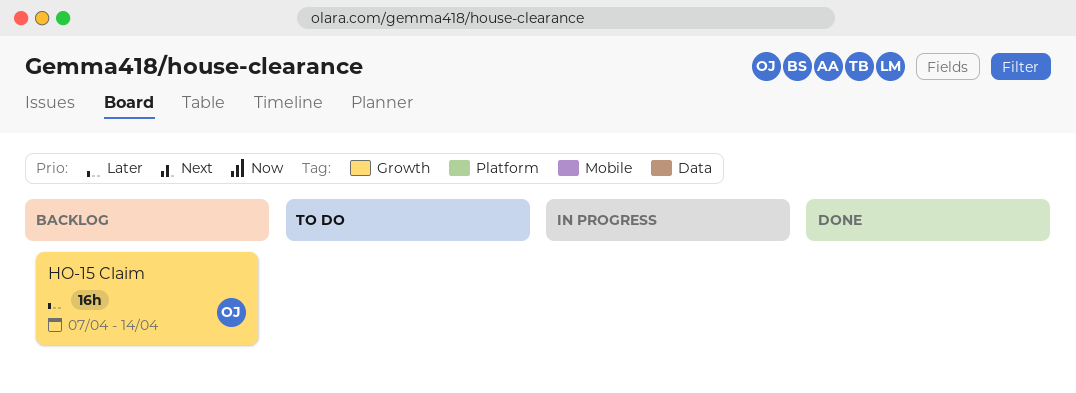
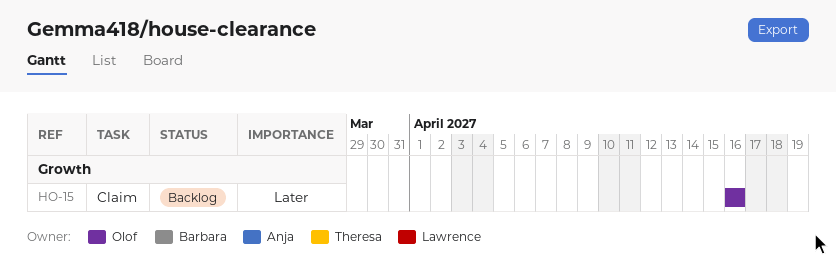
HO-15, start: Apr 7 -> Apr 16
HO-15, due: Apr 14 -> Apr 16

